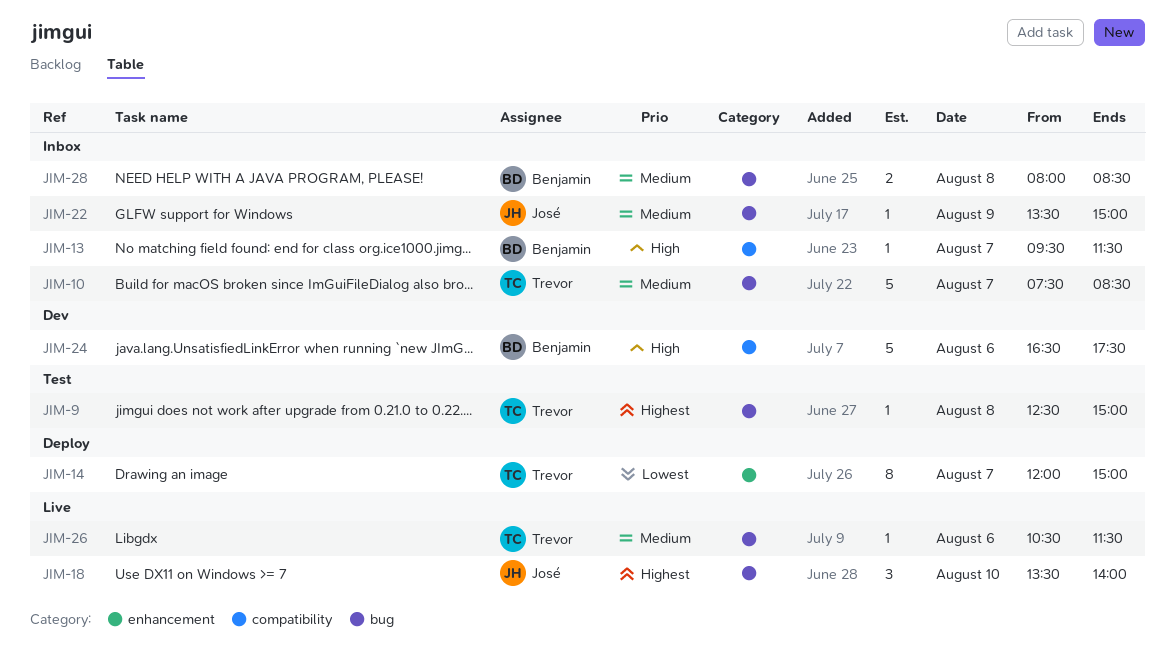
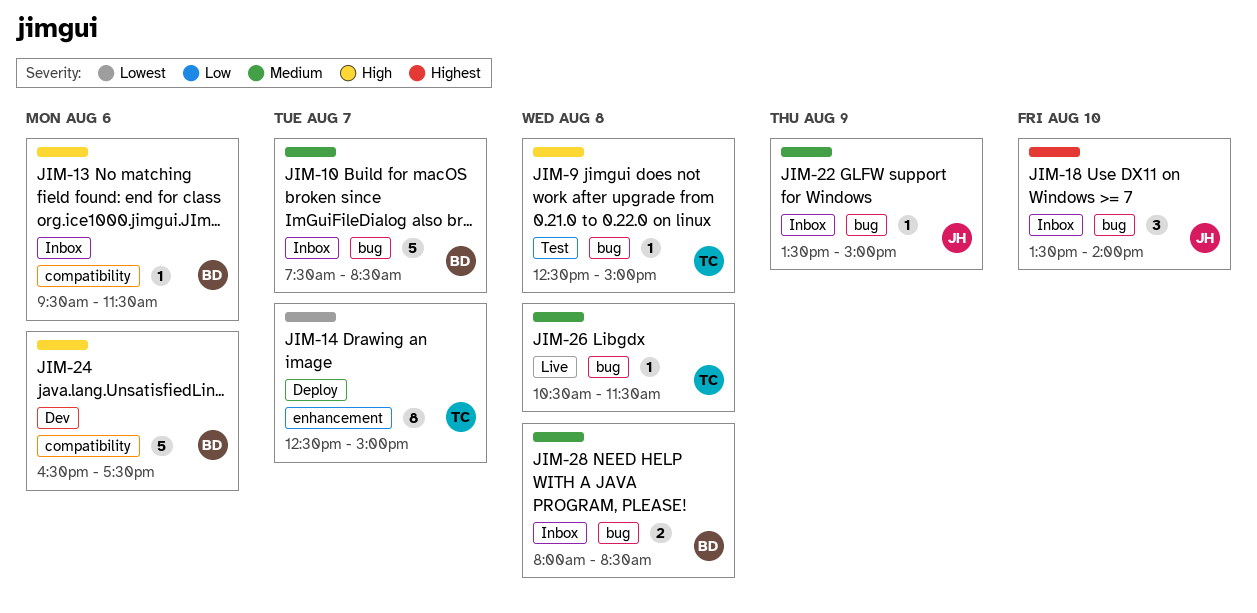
JIM-9, priority: Highest -> High
JIM-10, owner: Trevor -> Benjamin
JIM-13, day: Aug 7 -> Aug 6
JIM-14, begins: 12:00 -> 12:30
JIM-18, status: Live -> Inbox
JIM-26, day: Aug 6 -> Aug 8

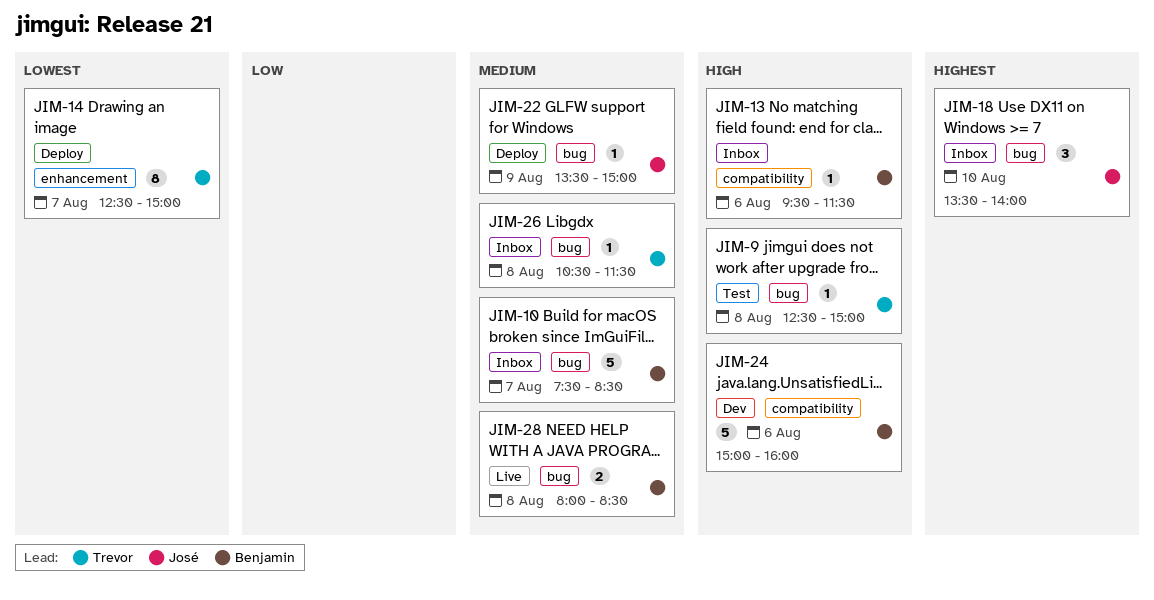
JIM-22, status: Inbox -> Deploy
JIM-24, begins: 16:30 -> 15:00
JIM-24, ends: 17:30 -> 16:00
JIM-26, status: Live -> Inbox
JIM-28, status: Inbox -> Live

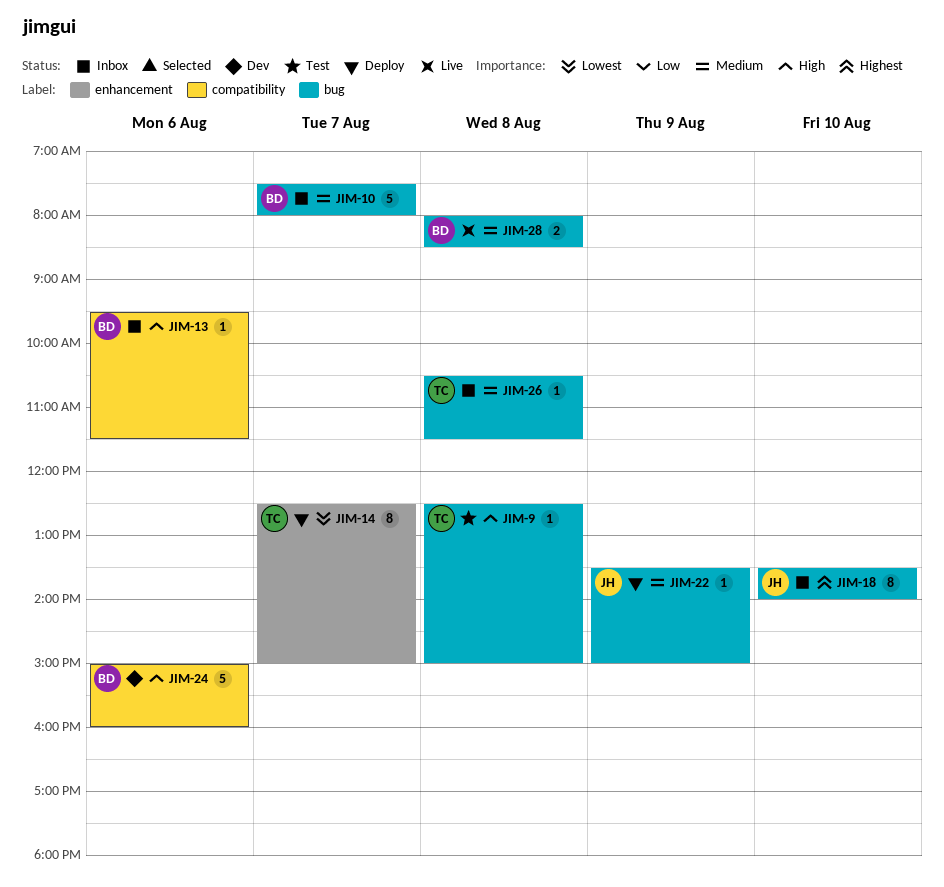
JIM-10, ends: 08:30 -> 08:00
JIM-18, estimate: 3 -> 8

